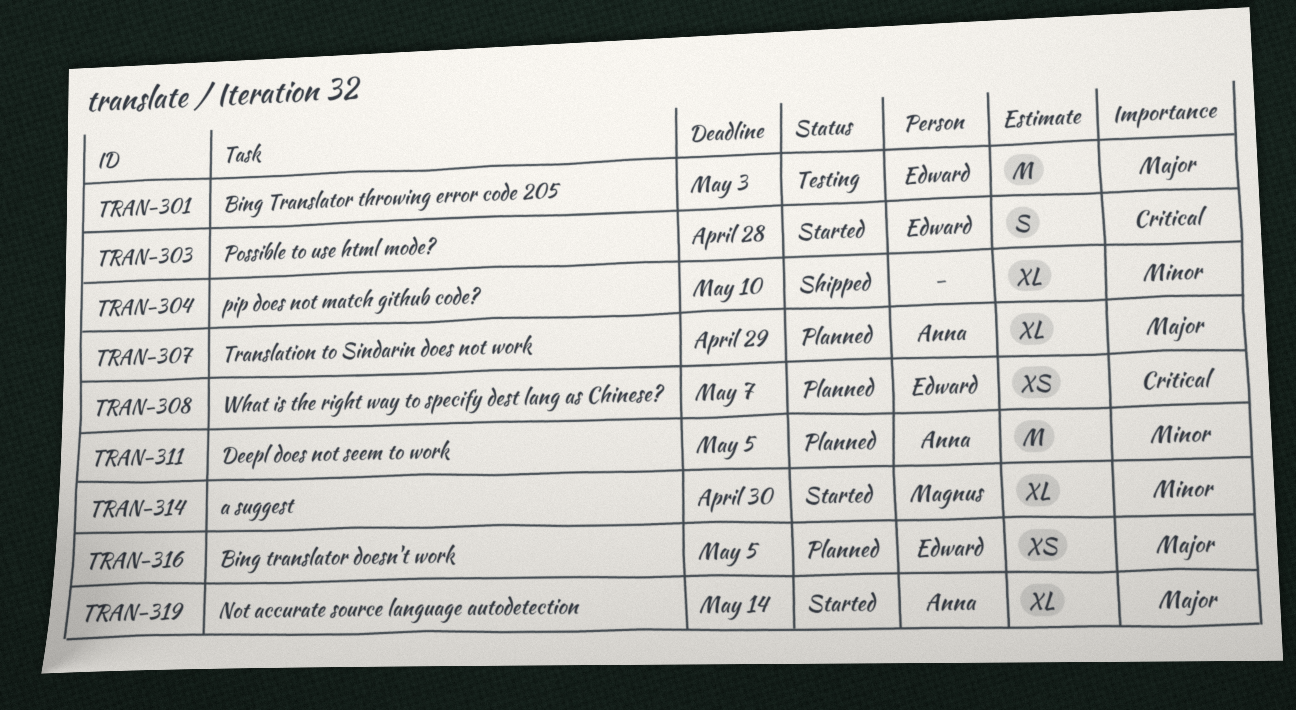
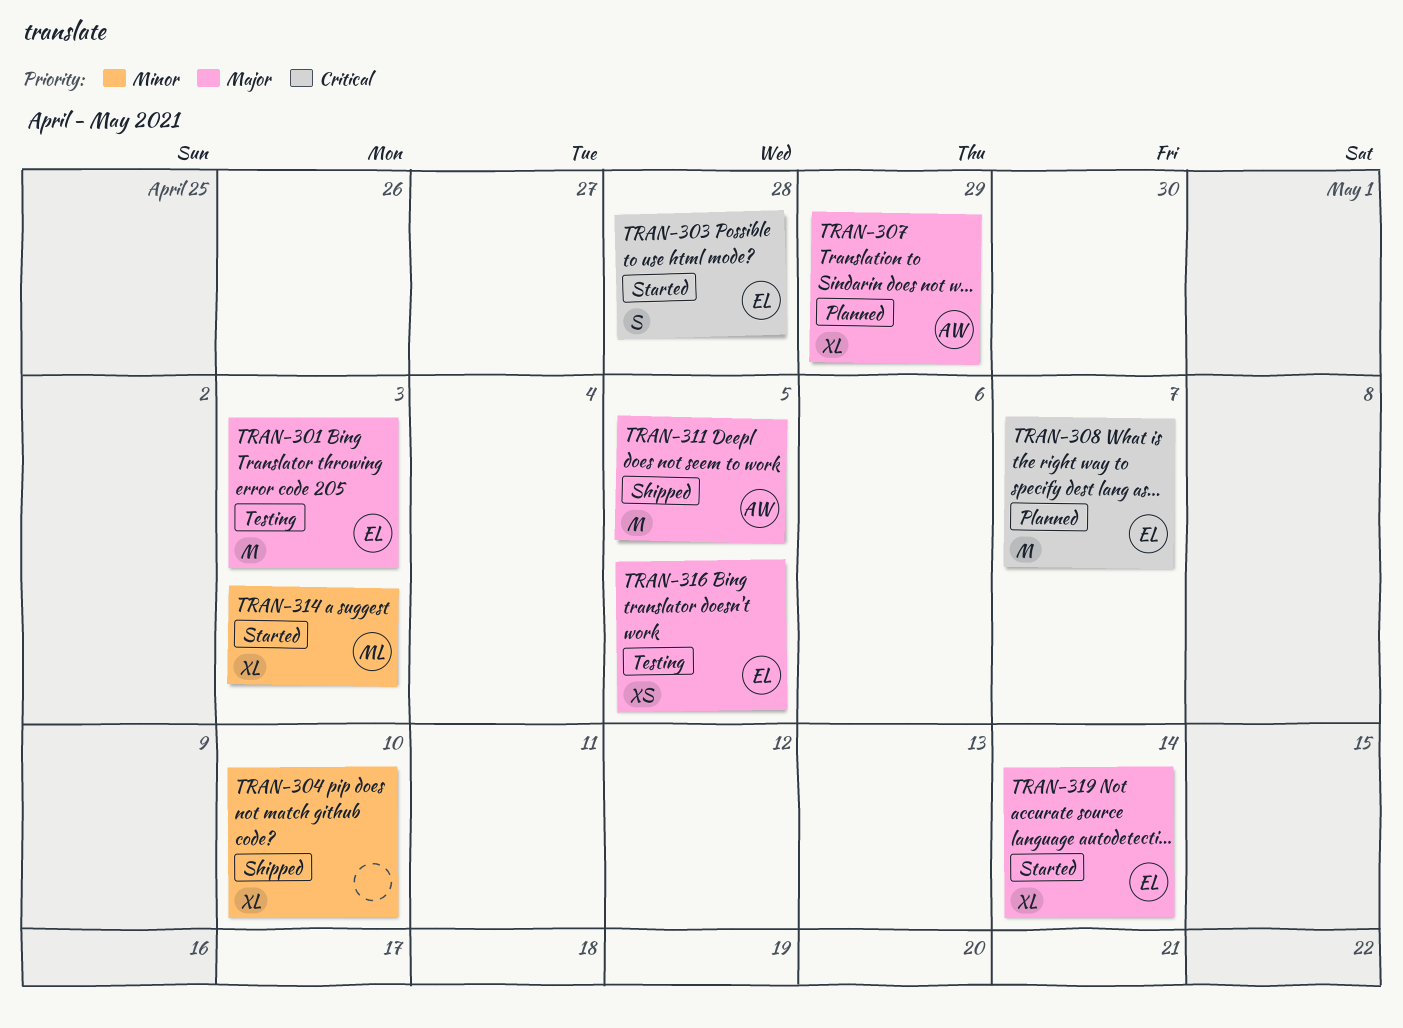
TRAN-308, estimate: XS -> M
TRAN-311, status: Planned -> Shipped
TRAN-311, priority: Minor -> Major
TRAN-314, due: Apr 30 -> May 3
TRAN-316, status: Planned -> Testing
TRAN-319, owner: Anna -> Edward

